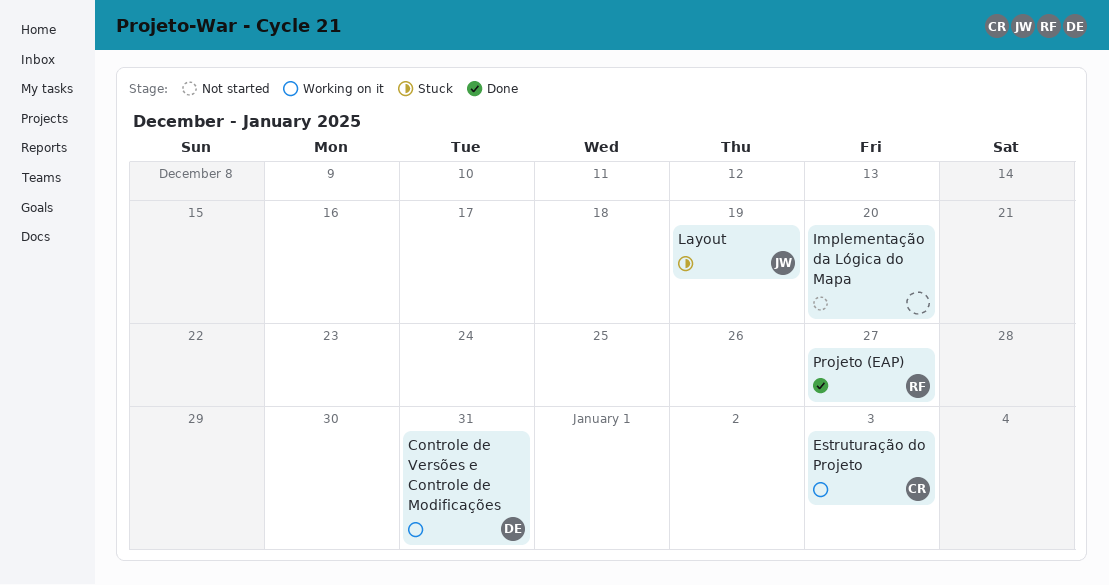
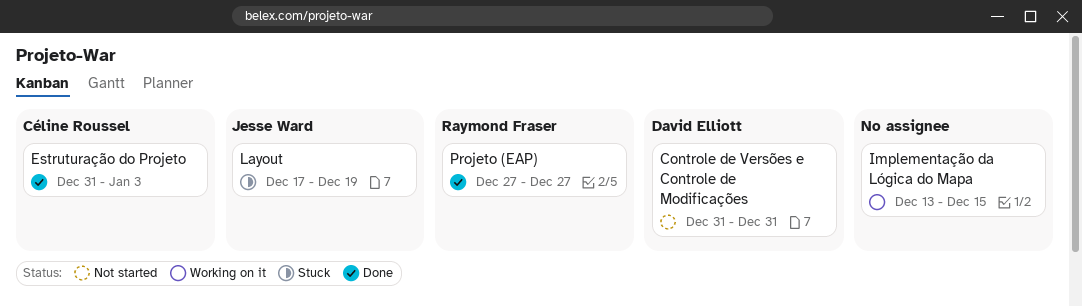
Controle de Versões e Controle de Modificações, status: Working on it -> Not started
Estruturação do Projeto, status: Working on it -> Done
Implementação da Lógica do Mapa, status: Not started -> Working on it
Implementação da Lógica do Mapa, due: Dec 20 -> Dec 15

